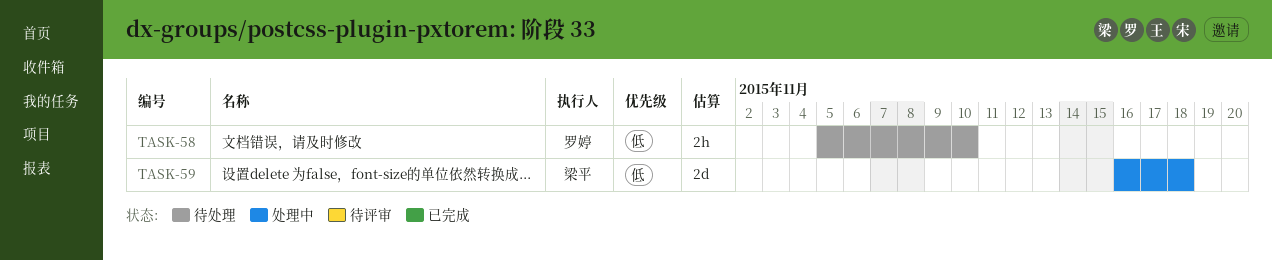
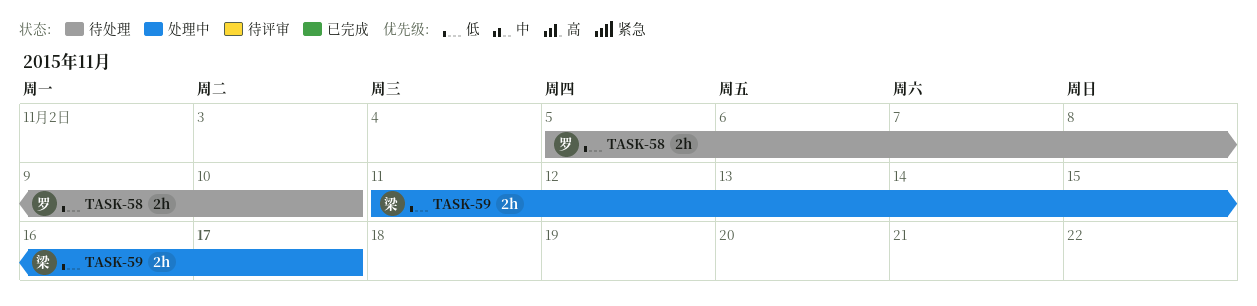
TASK-59, estimate: 2d -> 2h
TASK-59, start: Nov 16 -> Nov 11
TASK-59, due: Nov 18 -> Nov 17

